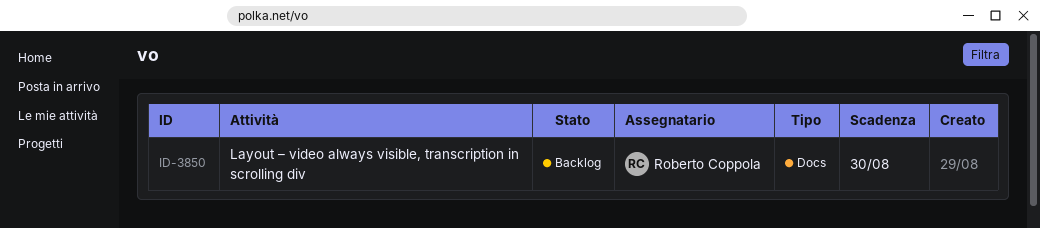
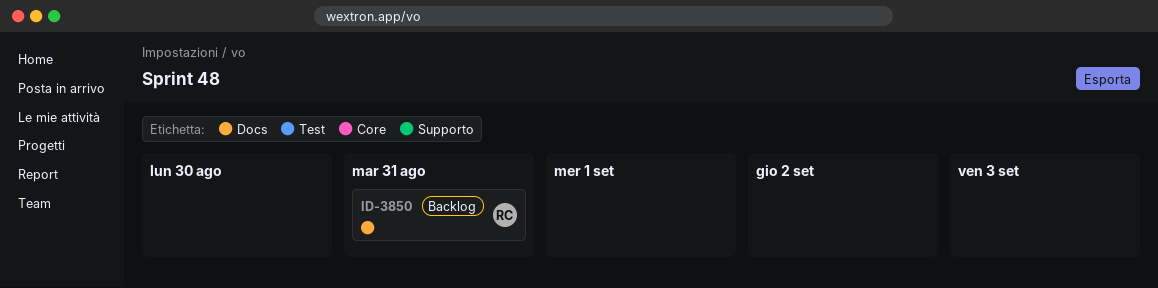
ID-3850, due: Aug 30 -> Aug 31

